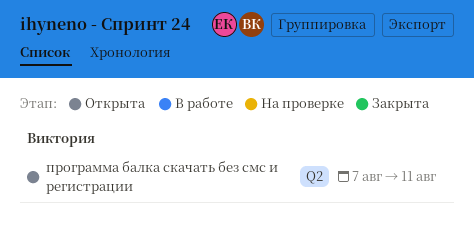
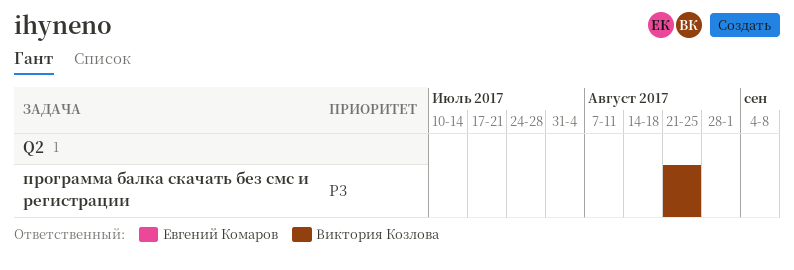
программа балка скачать без смс и регистрации, start: Aug 7 -> Aug 21
программа балка скачать без смс и регистрации, due: Aug 11 -> Aug 25

